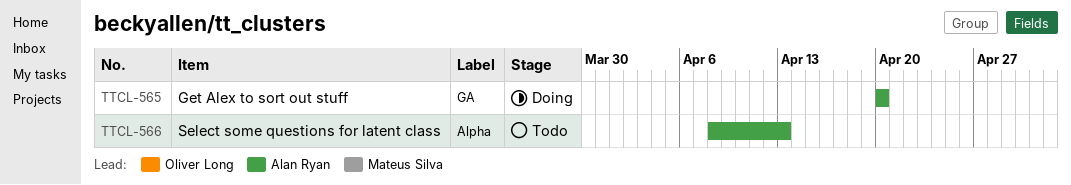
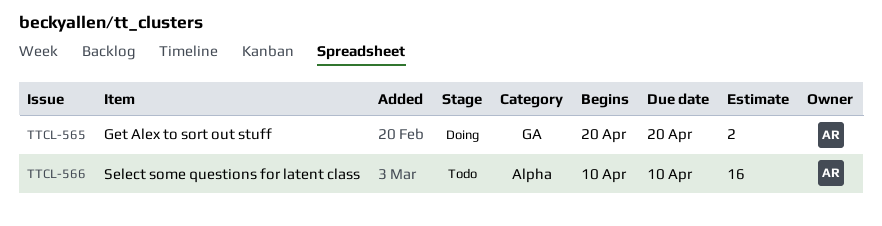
TTCL-566, start: Apr 8 -> Apr 10
TTCL-566, due: Apr 13 -> Apr 10

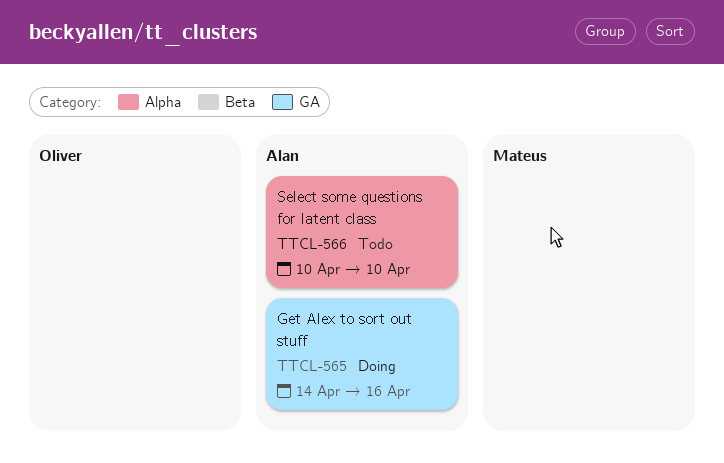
TTCL-565, start: Apr 20 -> Apr 14
TTCL-565, due: Apr 20 -> Apr 16

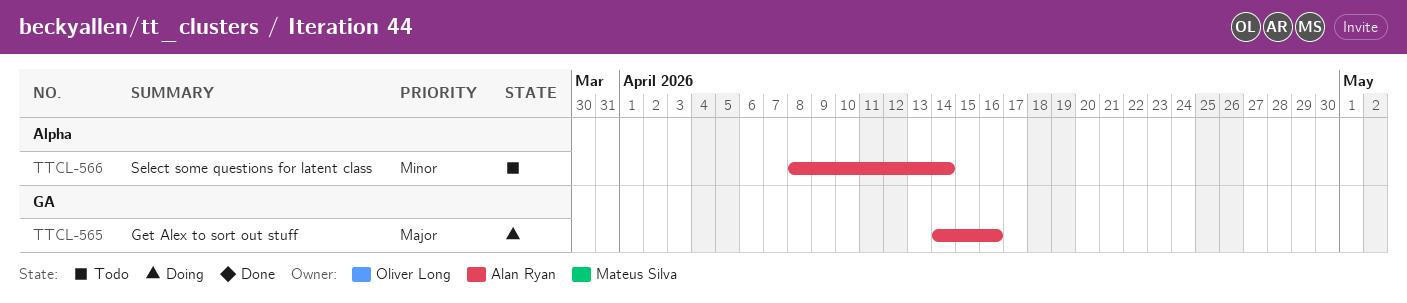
TTCL-566, start: Apr 10 -> Apr 8
TTCL-566, due: Apr 10 -> Apr 14

